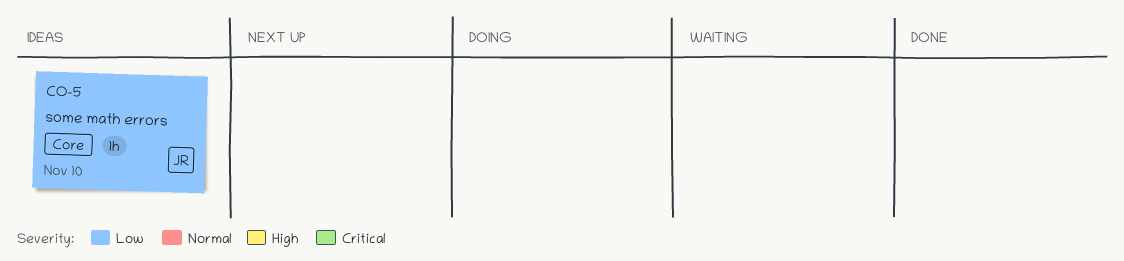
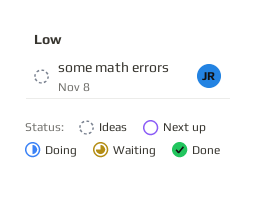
some math errors, due: Nov 10 -> Nov 8

